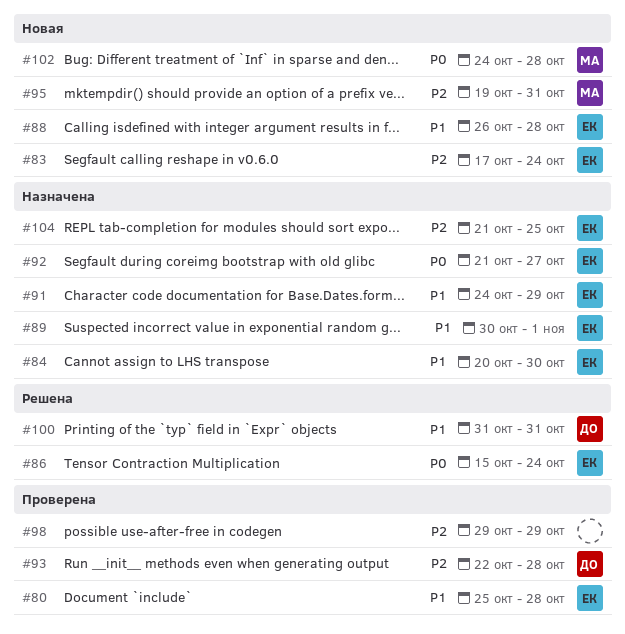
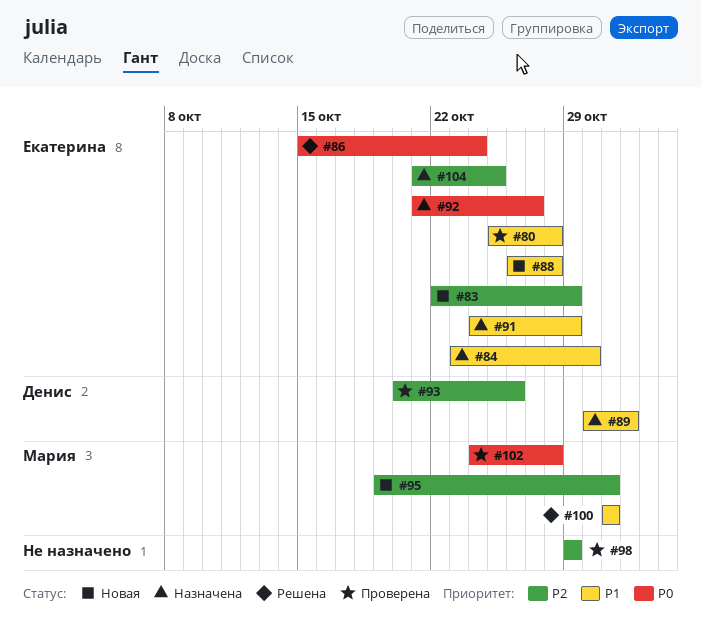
#83, start: Oct 17 -> Oct 22
#83, due: Oct 24 -> Oct 29
#84, start: Oct 20 -> Oct 23
#89, owner: Екатерина -> Денис
#93, start: Oct 22 -> Oct 20
#93, due: Oct 28 -> Oct 26
#100, owner: Денис -> Мария
#102, status: Новая -> Проверена

